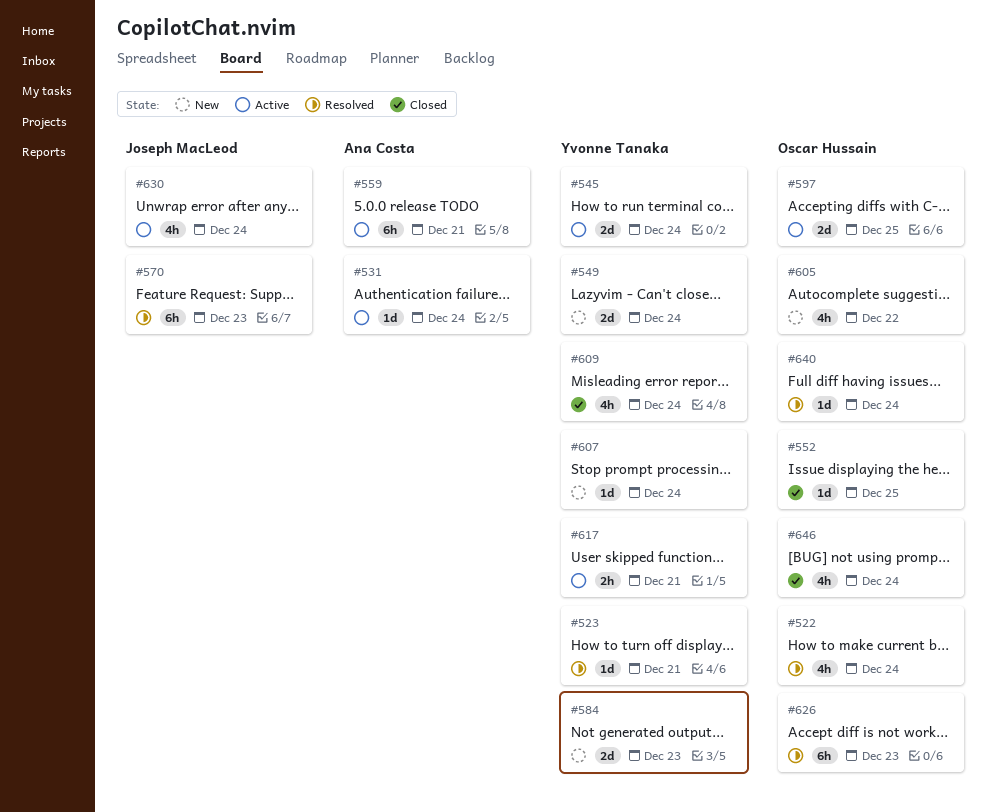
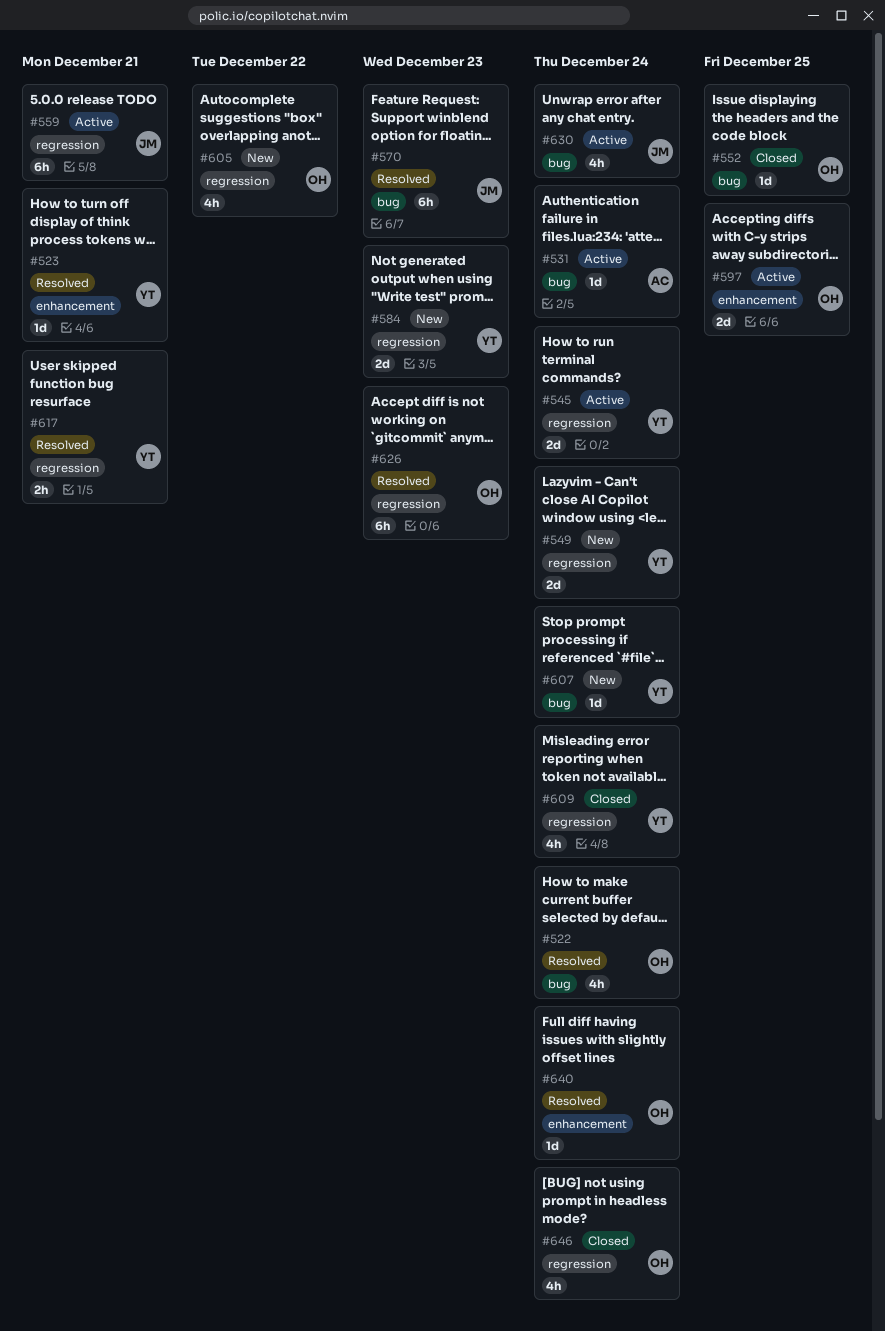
#559, owner: Ana Costa -> Joseph MacLeod
#617, status: Active -> Resolved

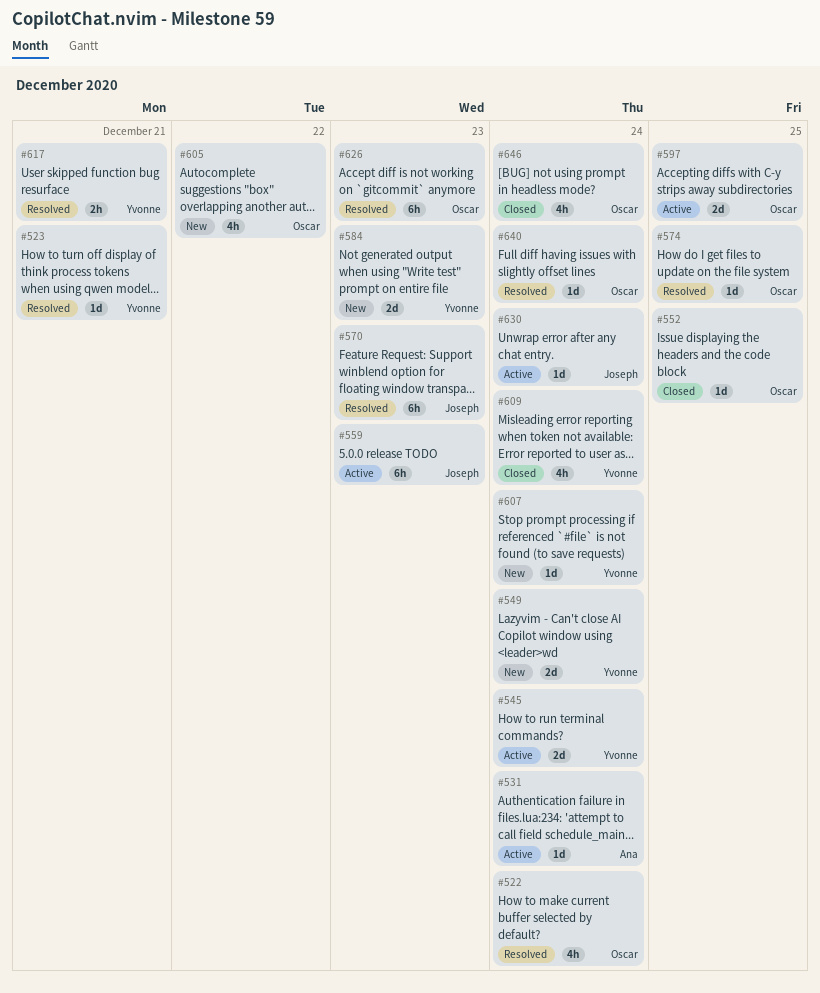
#559, due: Dec 21 -> Dec 23
#574: none -> present
#630, estimate: 4h -> 1d

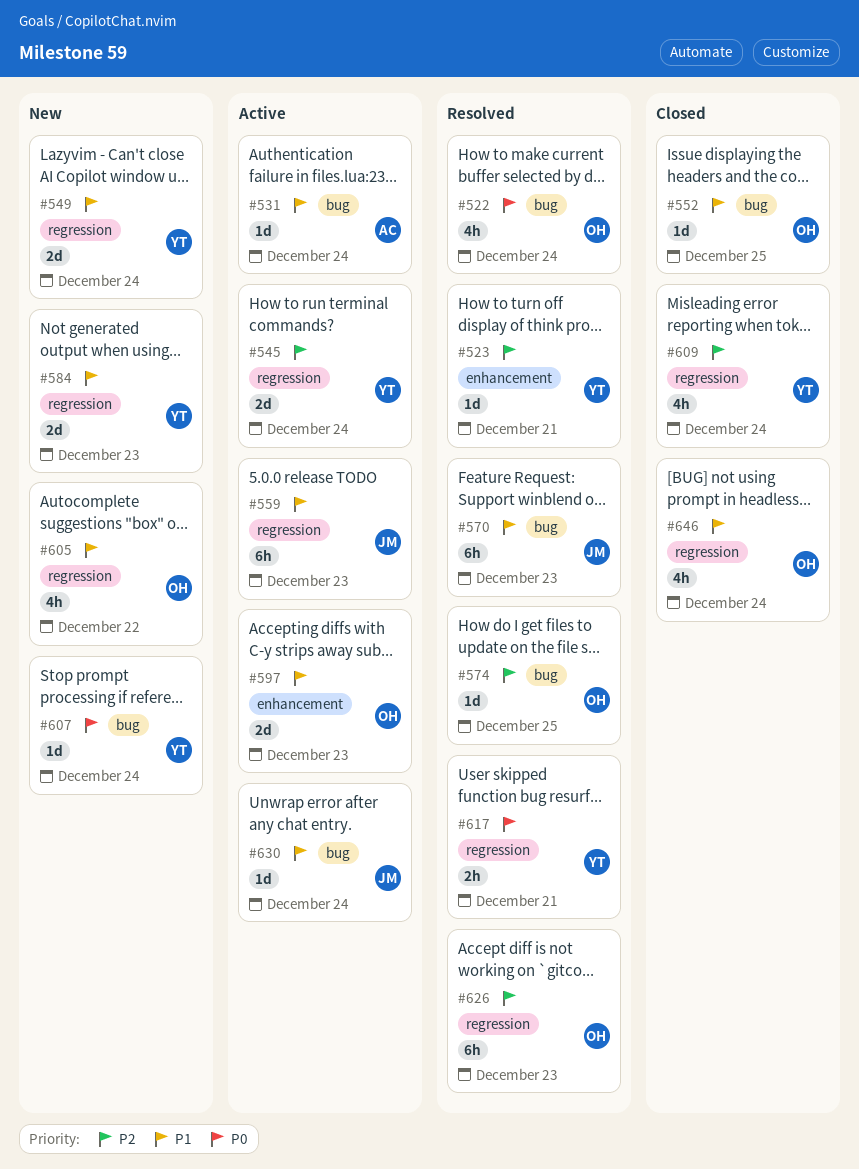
#597, due: Dec 25 -> Dec 23
#640: present -> none

